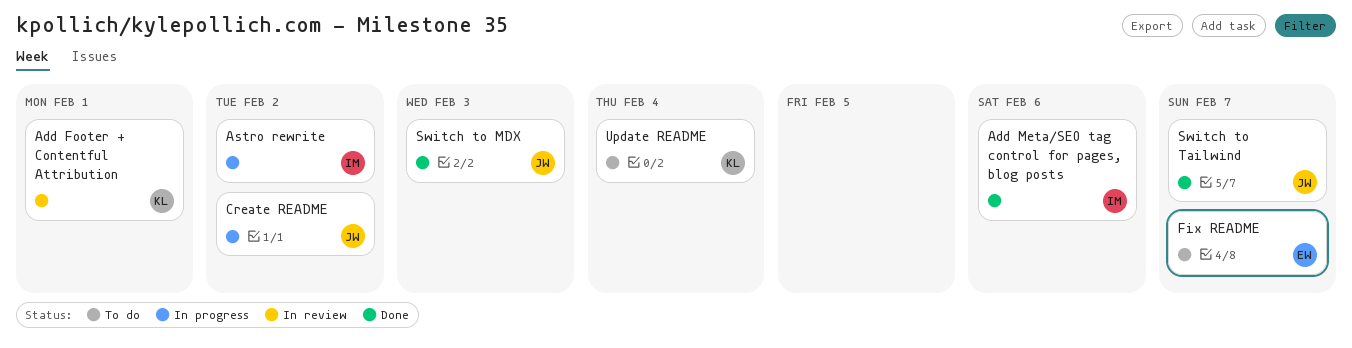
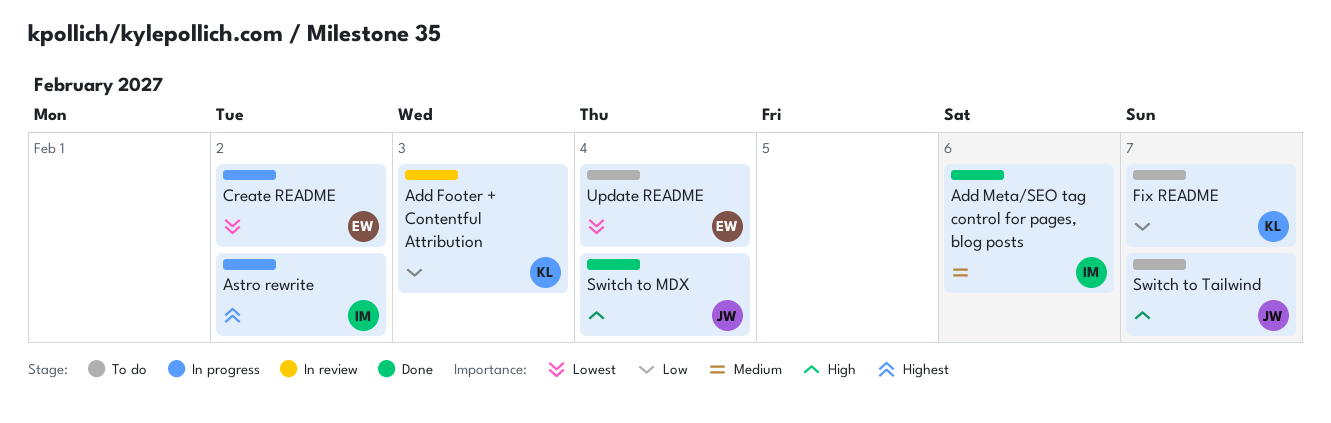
Add Footer + Contentful Attribution, due: Feb 1 -> Feb 3
Create README, owner: JW -> EW
Fix README, owner: EW -> KL
Switch to MDX, due: Feb 3 -> Feb 4
Switch to Tailwind, status: Done -> To do
Update README, owner: KL -> EW

